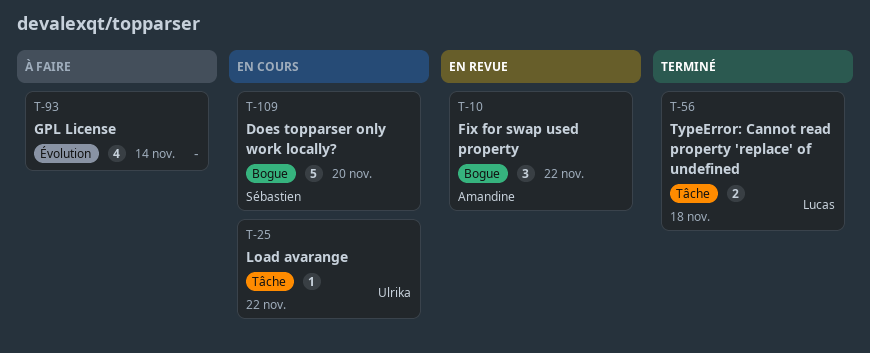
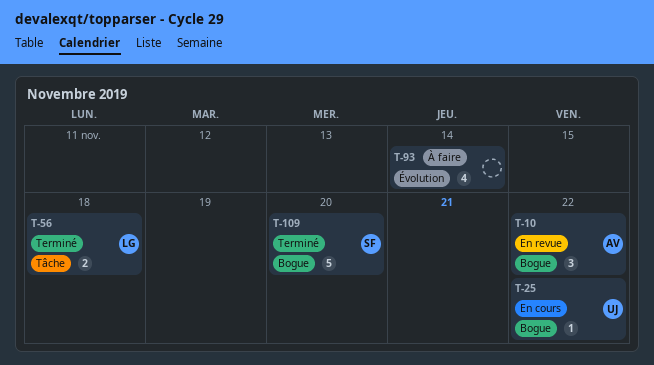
T-25, label: Tâche -> Bogue
T-109, status: En cours -> Terminé

